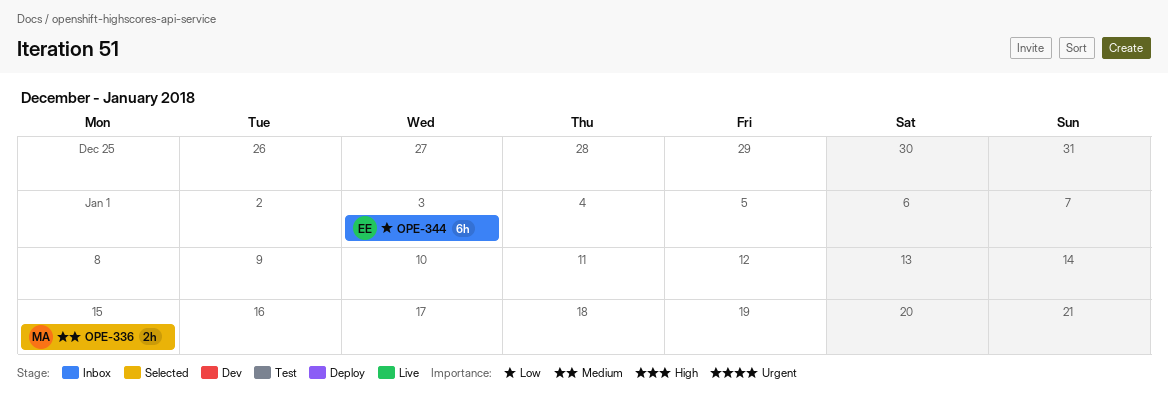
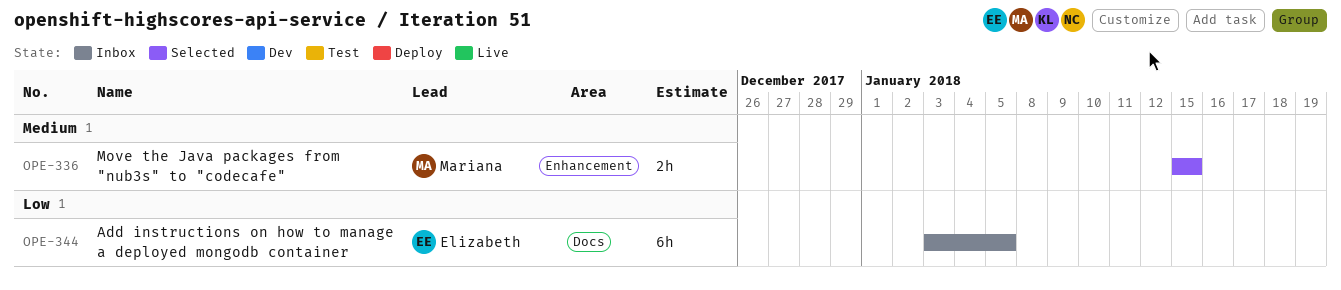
OPE-344, due: Jan 3 -> Jan 5

